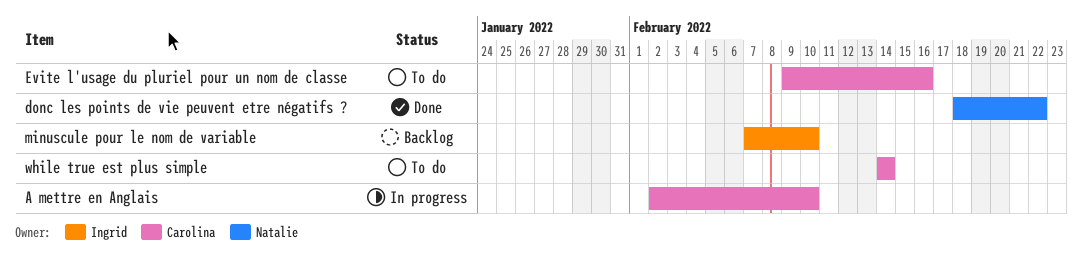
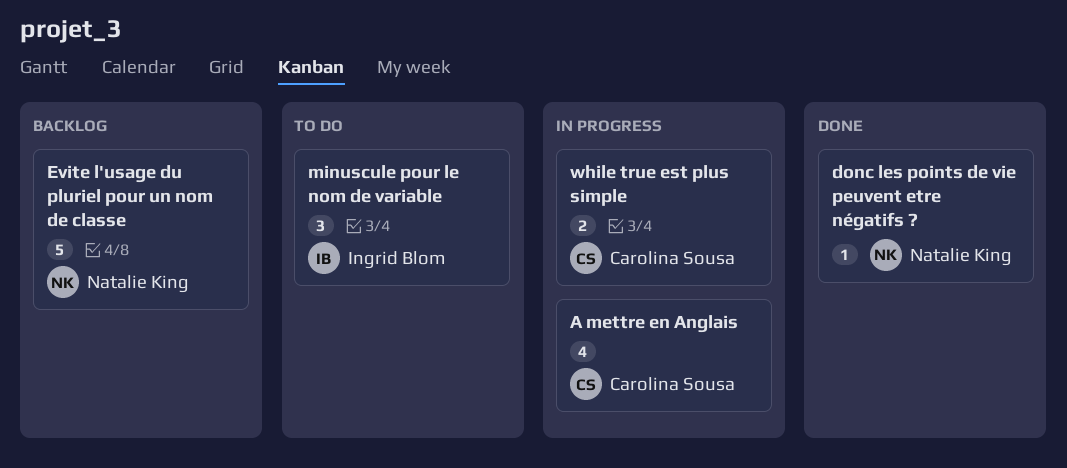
Evite l'usage du pluriel pour un nom de classe, status: To do -> Backlog
Evite l'usage du pluriel pour un nom de classe, owner: Carolina Sousa -> Natalie King
minuscule pour le nom de variable, status: Backlog -> To do
while true est plus simple, status: To do -> In progress

